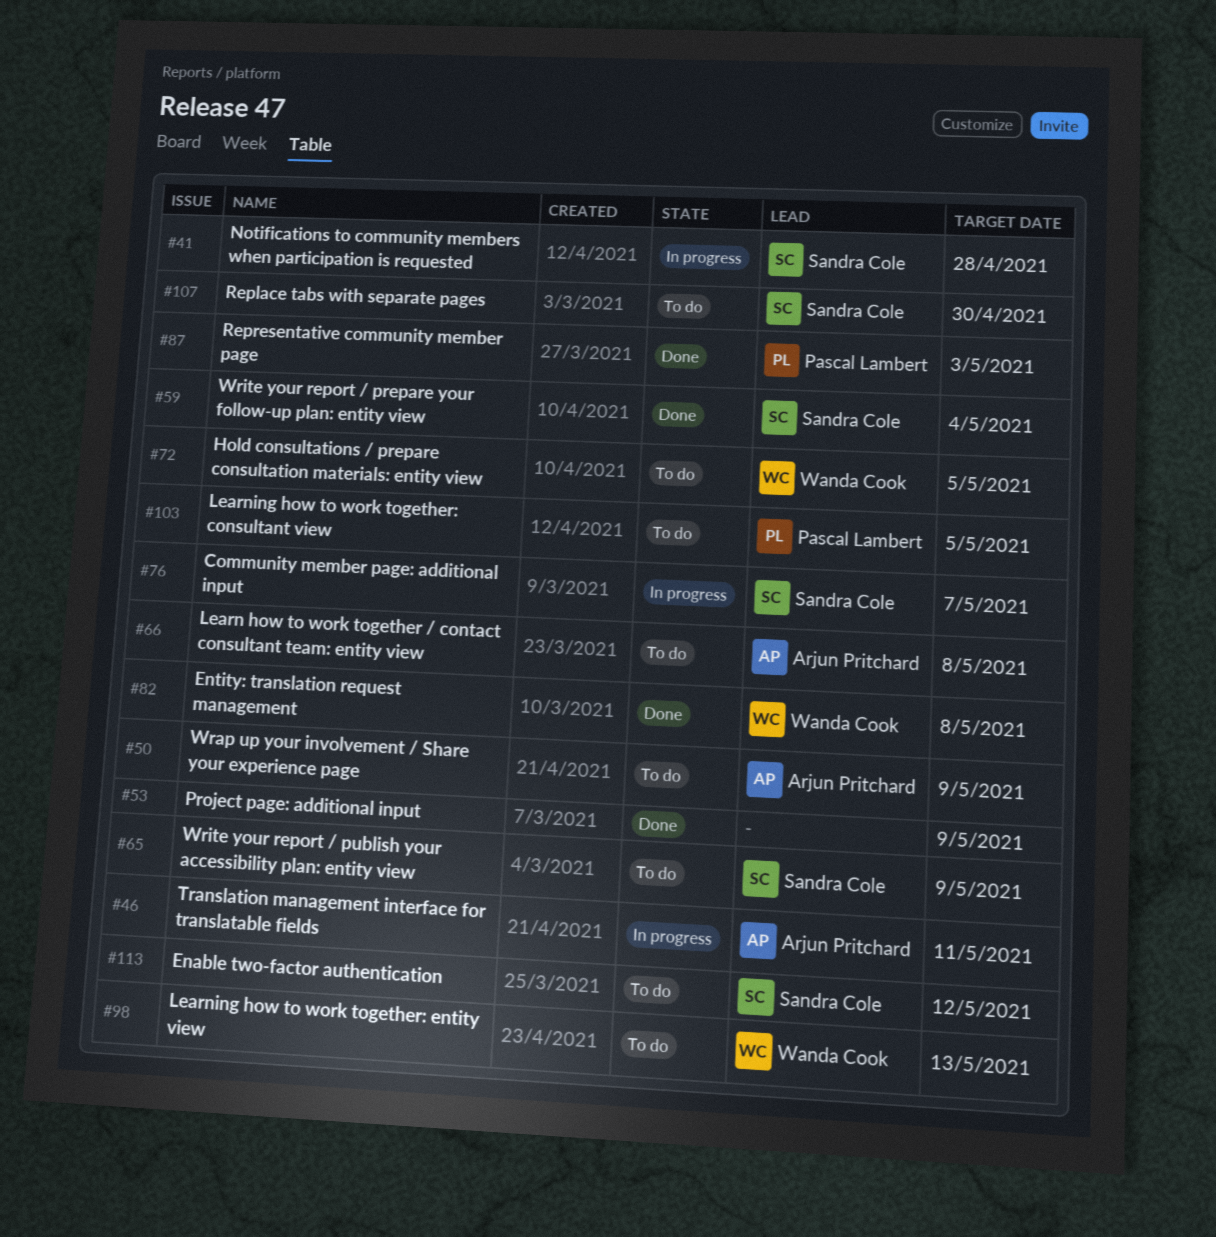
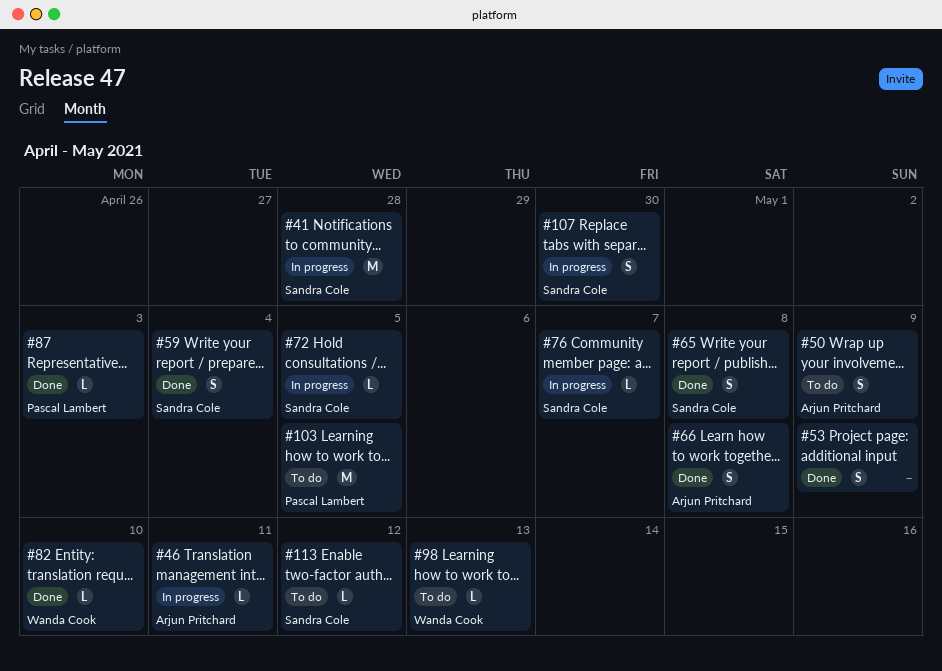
#65, status: To do -> Done
#65, due: May 9 -> May 8
#66, status: To do -> Done
#72, status: To do -> In progress
#72, owner: Wanda Cook -> Sandra Cole
#82, due: May 8 -> May 10
#107, status: To do -> In progress

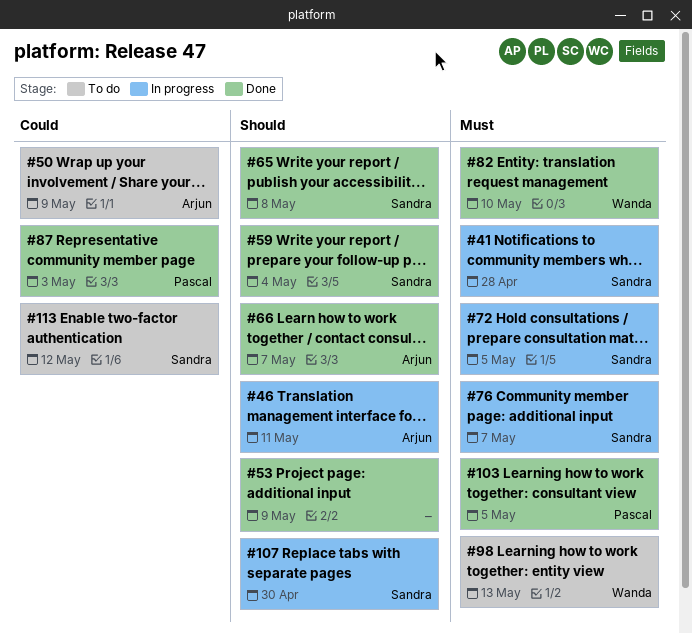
#66, due: May 8 -> May 7
#103, status: To do -> Done

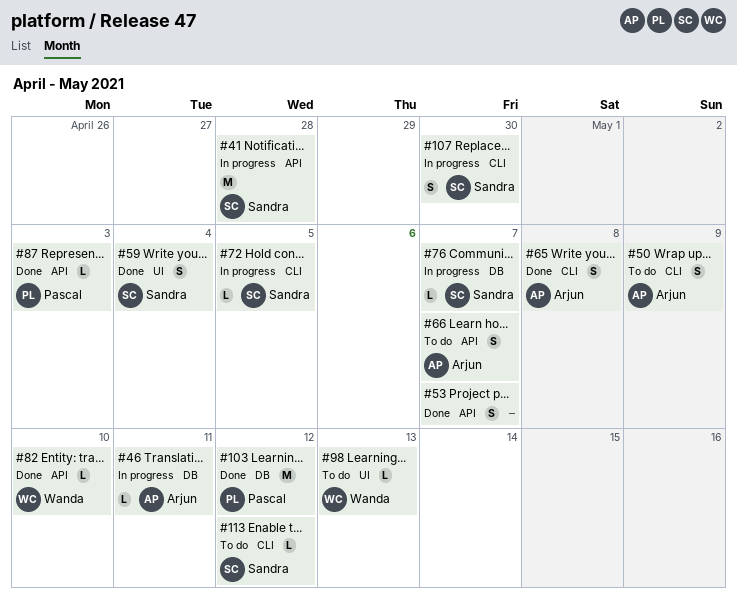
#53, due: May 9 -> May 7
#65, owner: Sandra -> Arjun
#66, status: Done -> To do
#103, due: May 5 -> May 12

